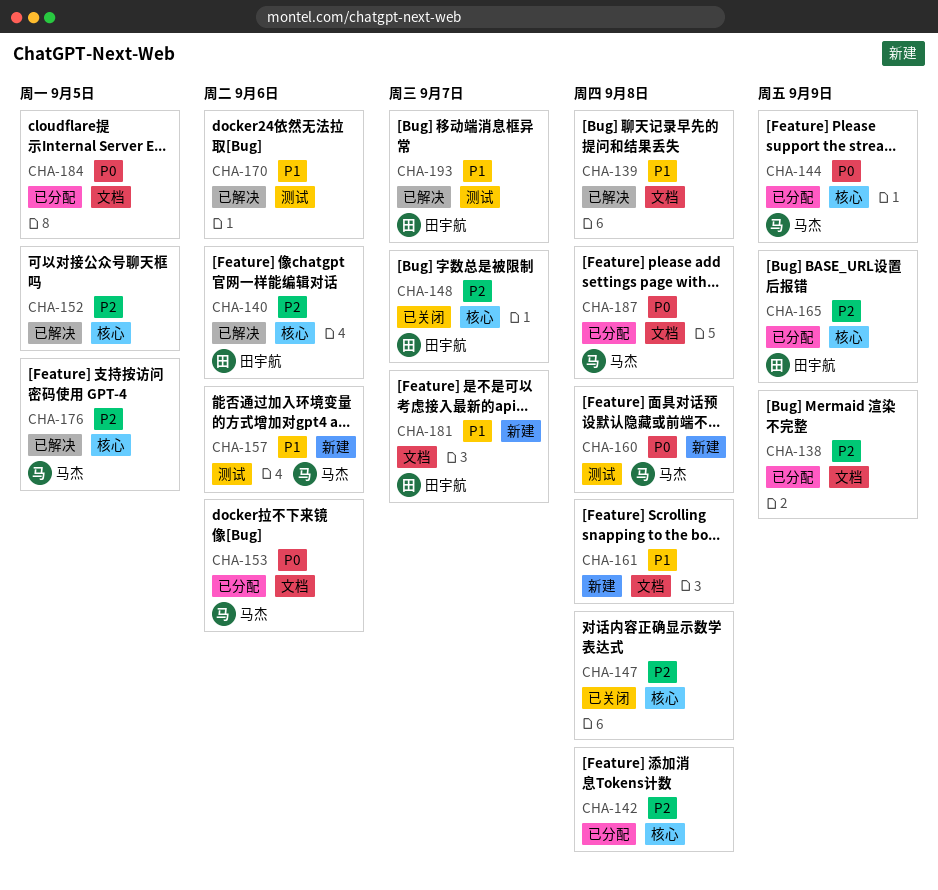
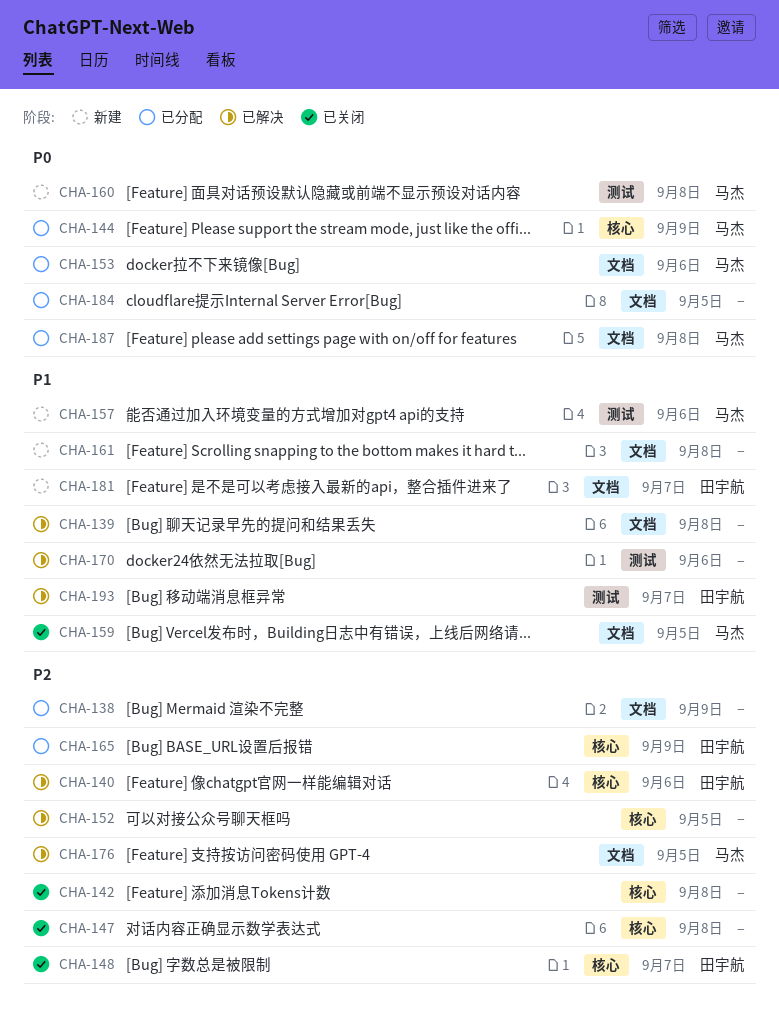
CHA-142, status: 已分配 -> 已关闭
CHA-159: none -> present
CHA-176, label: 核心 -> 文档

